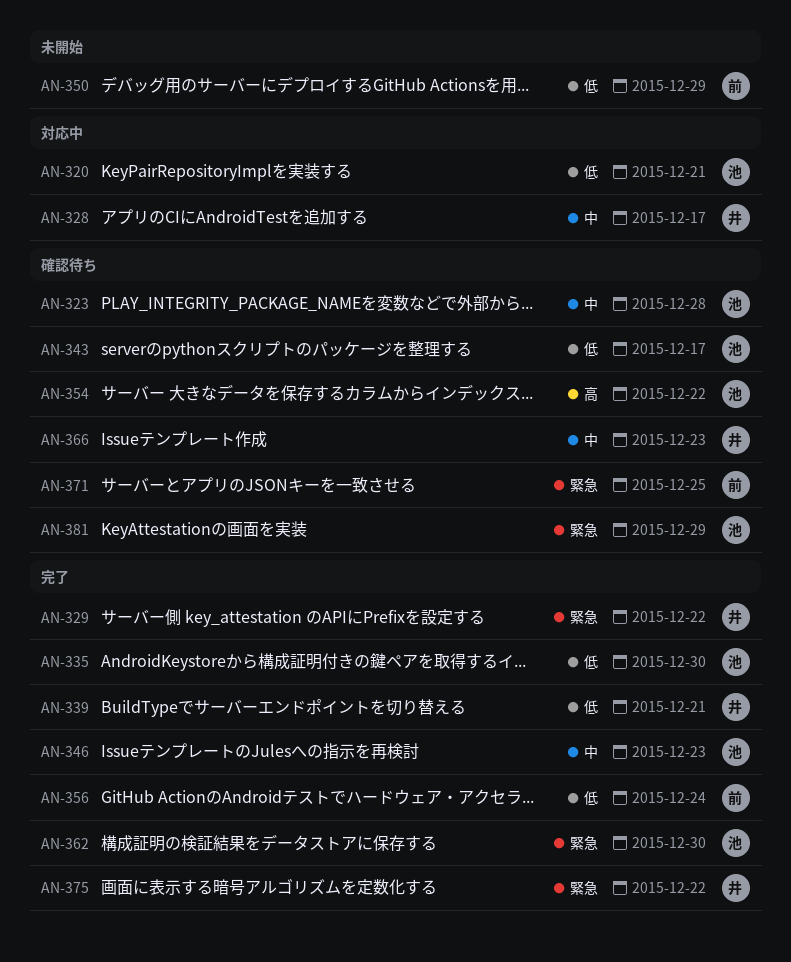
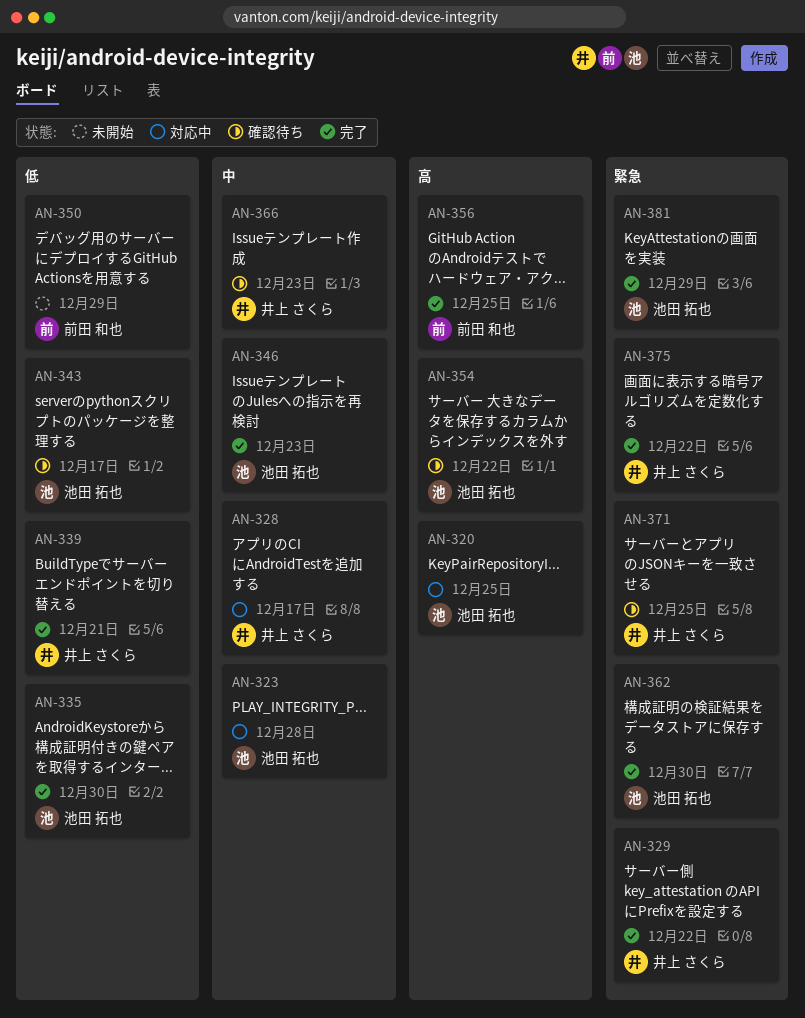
AN-320, priority: 低 -> 高
AN-320, due: Dec 21 -> Dec 25
AN-323, status: 確認待ち -> 対応中
AN-356, priority: 低 -> 高
AN-356, due: Dec 24 -> Dec 25
AN-371, owner: 前田 和也 -> 井上 さくら
AN-381, status: 確認待ち -> 完了

